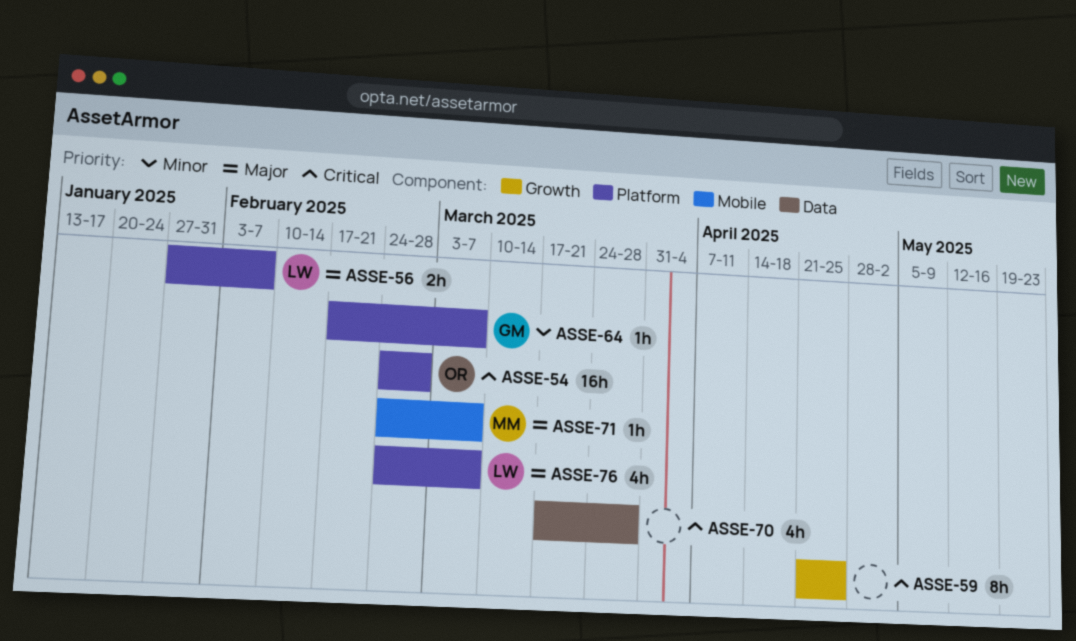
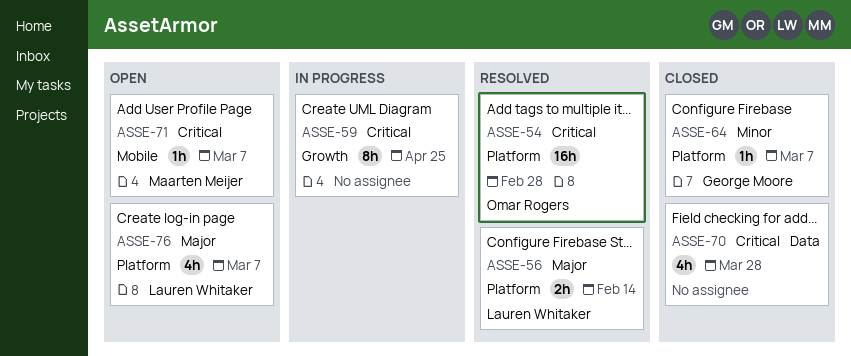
ASSE-56, due: Feb 7 -> Feb 14
ASSE-71, priority: Major -> Critical

